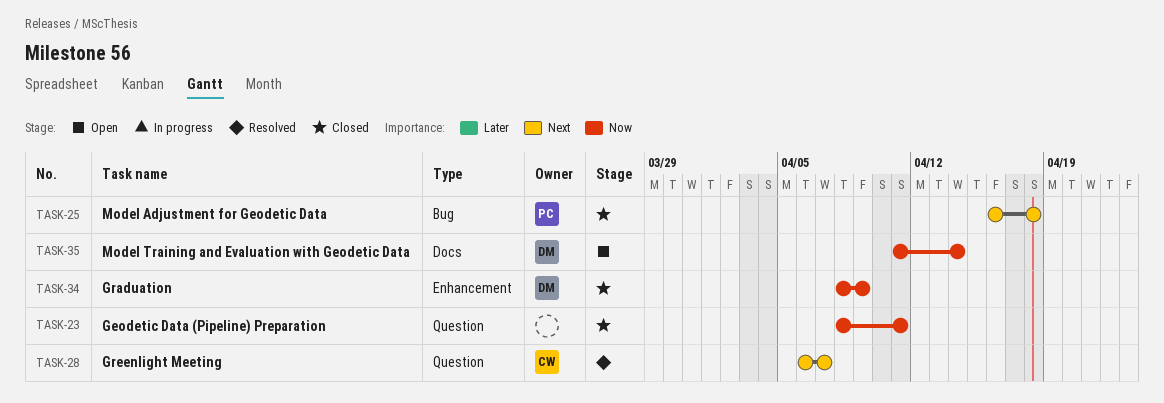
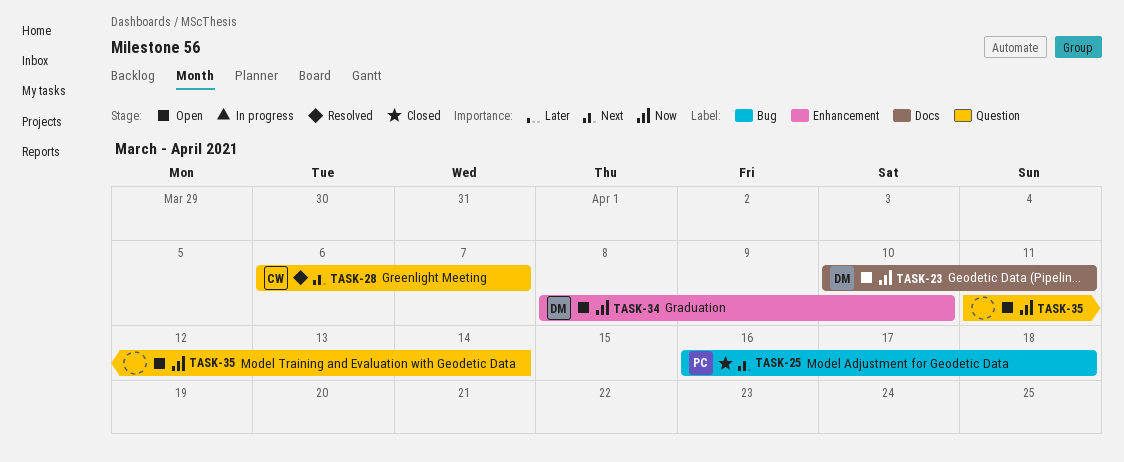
TASK-23, status: Closed -> Open
TASK-23, owner: none -> DM
TASK-23, label: Question -> Docs
TASK-23, start: Apr 8 -> Apr 10
TASK-34, status: Closed -> Open
TASK-34, due: Apr 9 -> Apr 10
TASK-35, owner: DM -> none
TASK-35, label: Docs -> Question

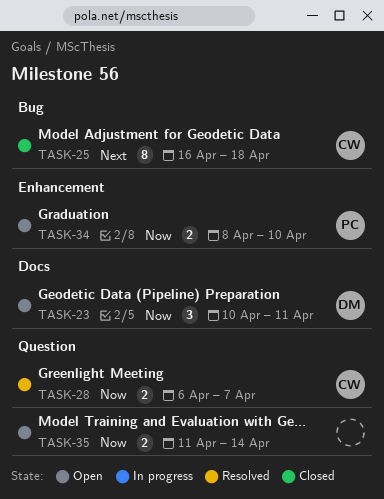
TASK-25, owner: PC -> CW
TASK-28, priority: Next -> Now
TASK-34, owner: DM -> PC

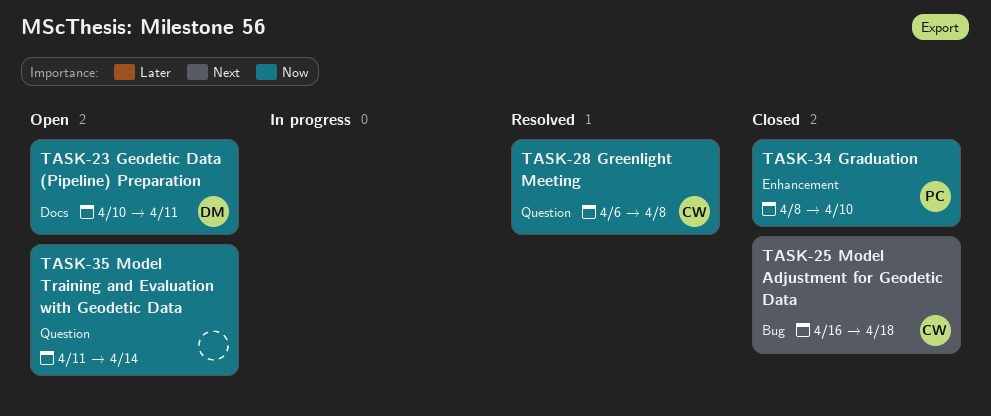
TASK-28, due: Apr 7 -> Apr 8
TASK-34, status: Open -> Closed

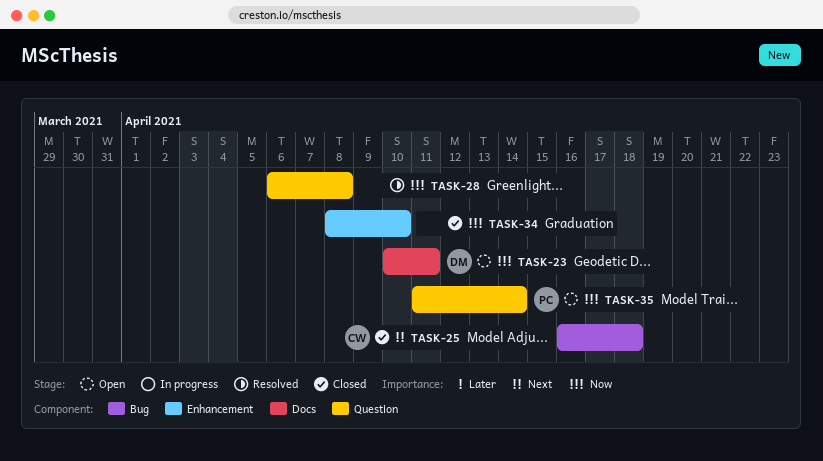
TASK-28, owner: CW -> none
TASK-34, owner: PC -> none
TASK-35, owner: none -> PC

